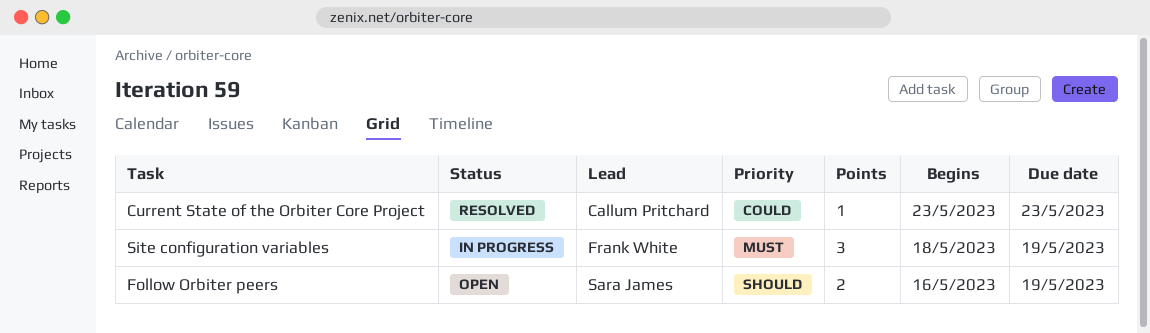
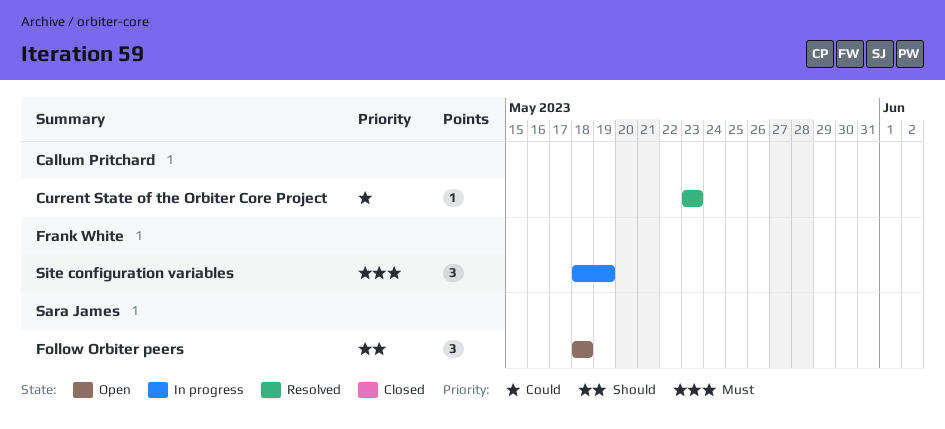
Follow Orbiter peers, estimate: 2 -> 3
Follow Orbiter peers, start: May 16 -> May 18
Follow Orbiter peers, due: May 19 -> May 18

